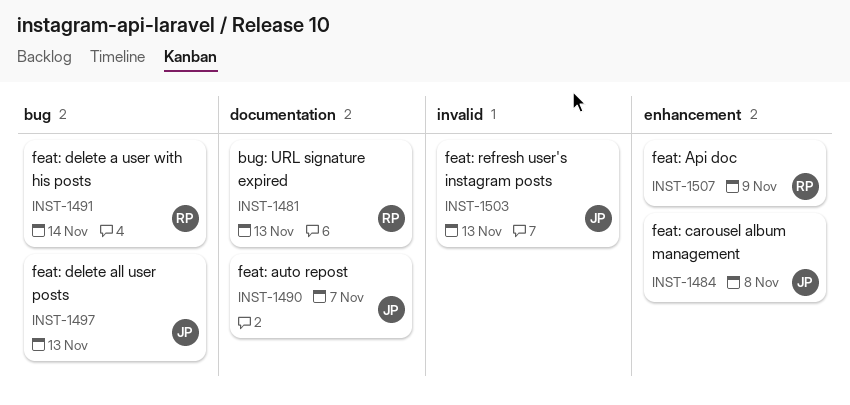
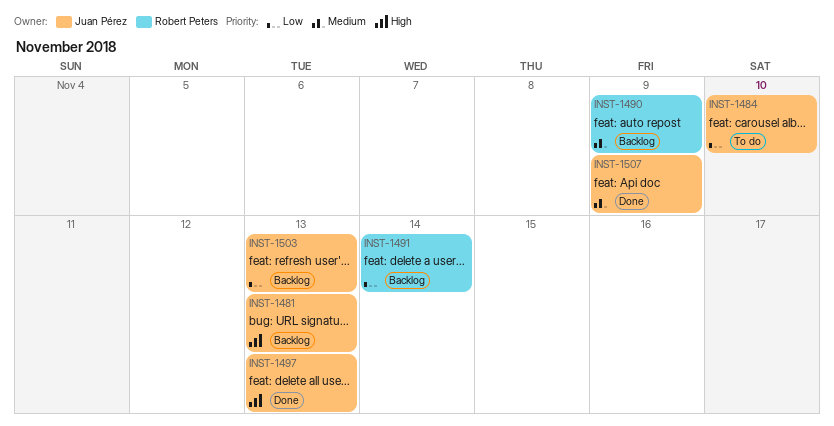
INST-1481, owner: Robert Peters -> Juan Pérez
INST-1484, due: Nov 8 -> Nov 10
INST-1490, owner: Juan Pérez -> Robert Peters
INST-1490, due: Nov 7 -> Nov 9
INST-1507, owner: Robert Peters -> Juan Pérez

